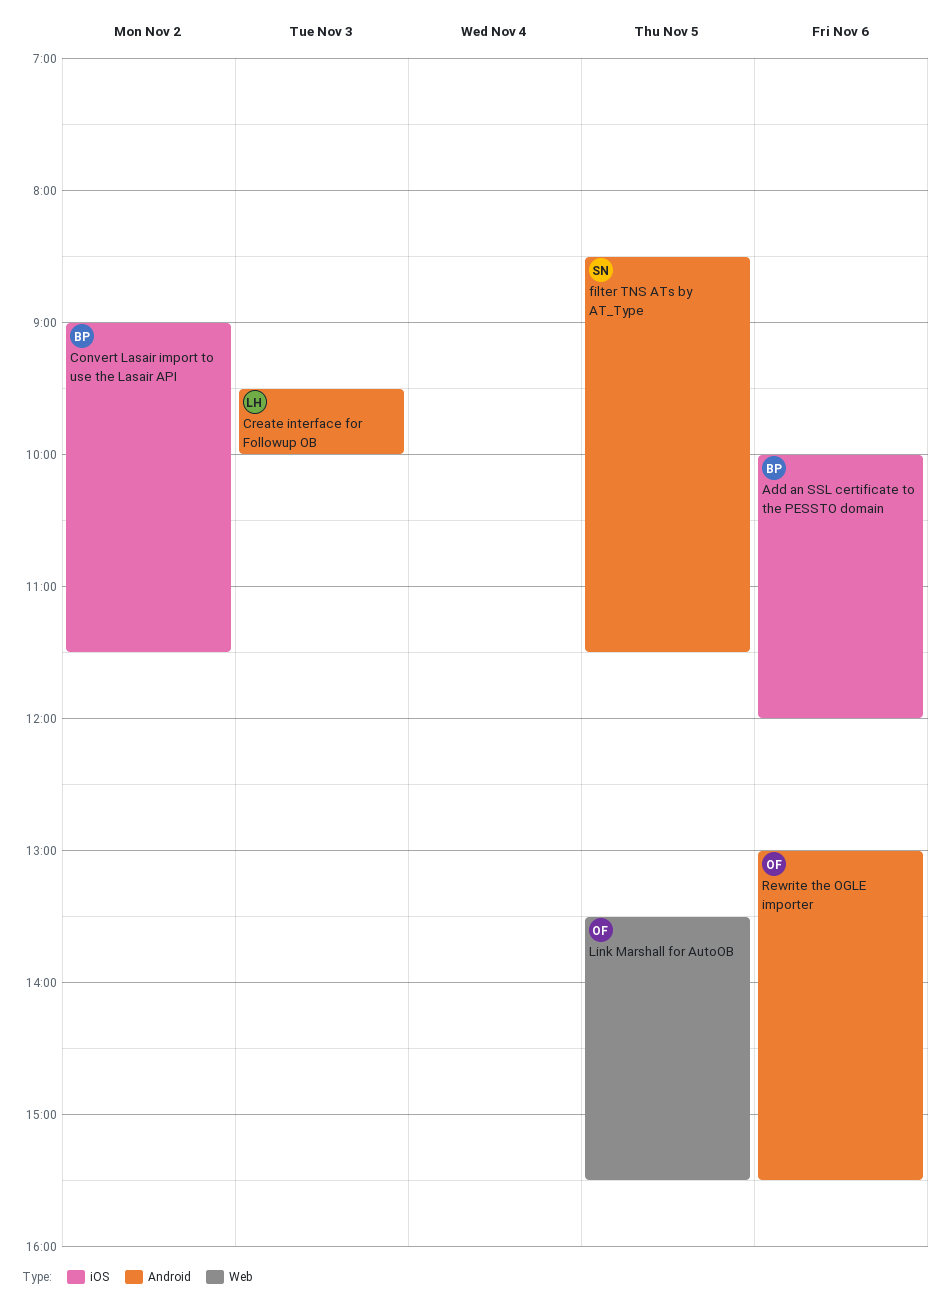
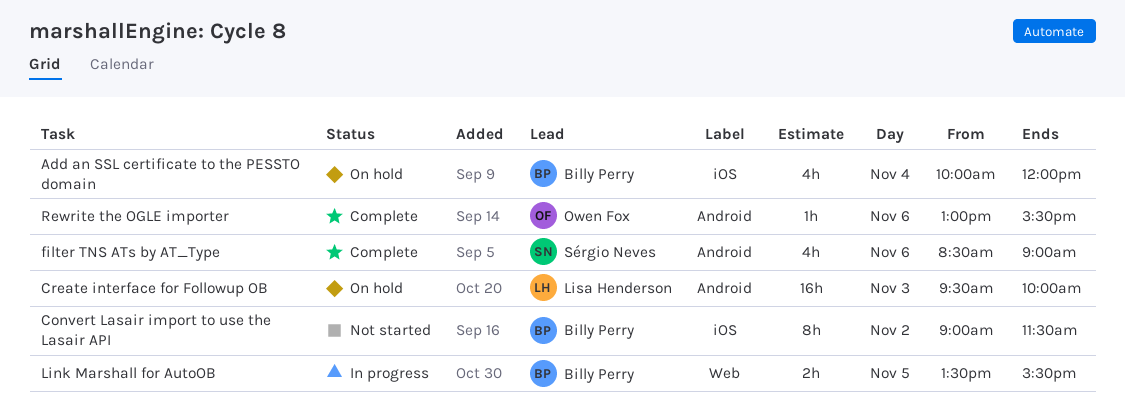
Add an SSL certificate to the PESSTO domain, day: Nov 6 -> Nov 4
filter TNS ATs by AT_Type, day: Nov 5 -> Nov 6
filter TNS ATs by AT_Type, ends: 11:30 -> 09:00
Link Marshall for AutoOB, owner: Owen Fox -> Billy Perry

